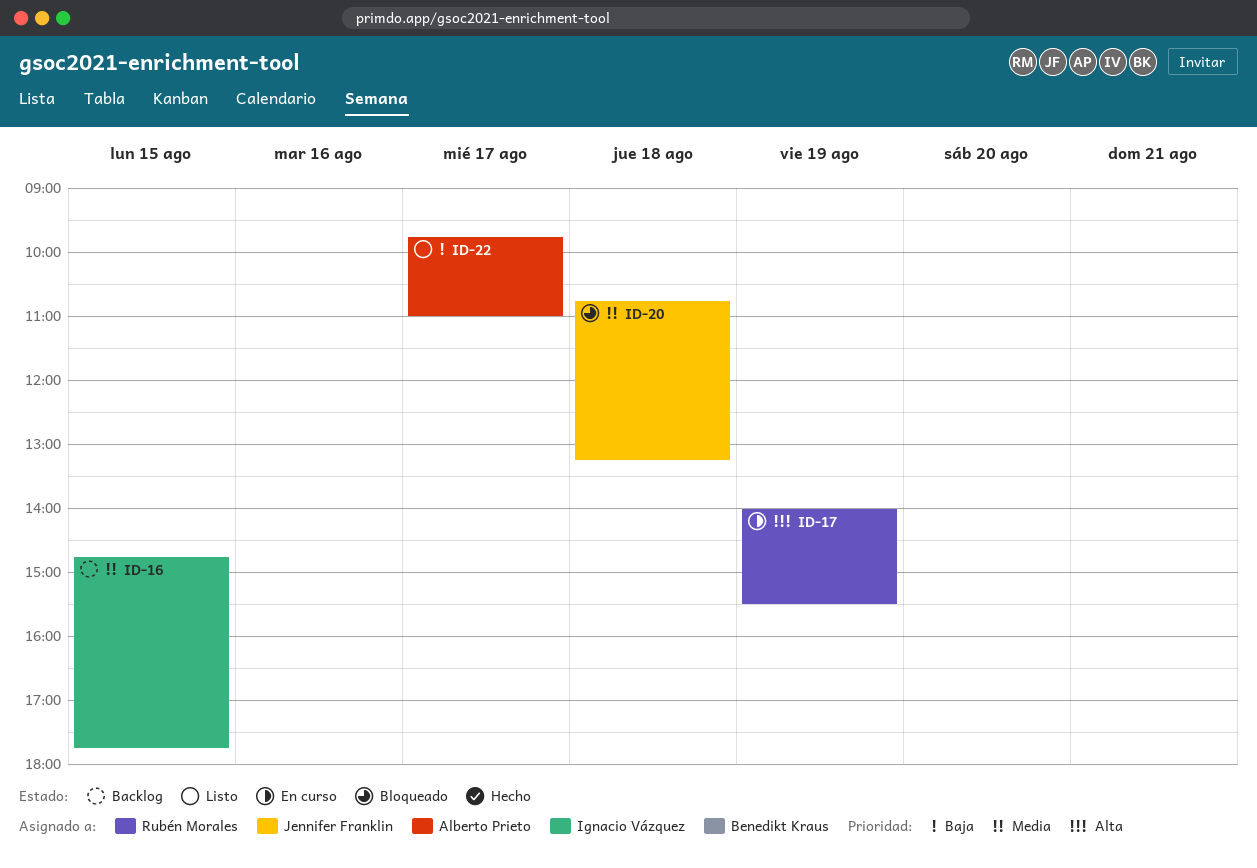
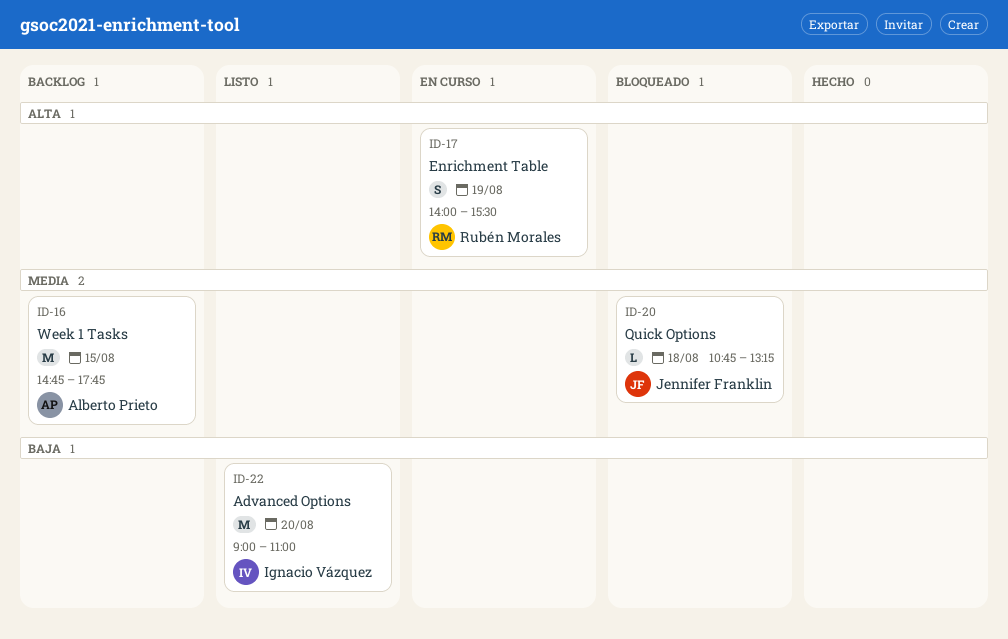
ID-16, owner: Ignacio Vázquez -> Alberto Prieto
ID-22, owner: Alberto Prieto -> Ignacio Vázquez
ID-22, day: Aug 17 -> Aug 20
ID-22, begins: 09:45 -> 09:00

